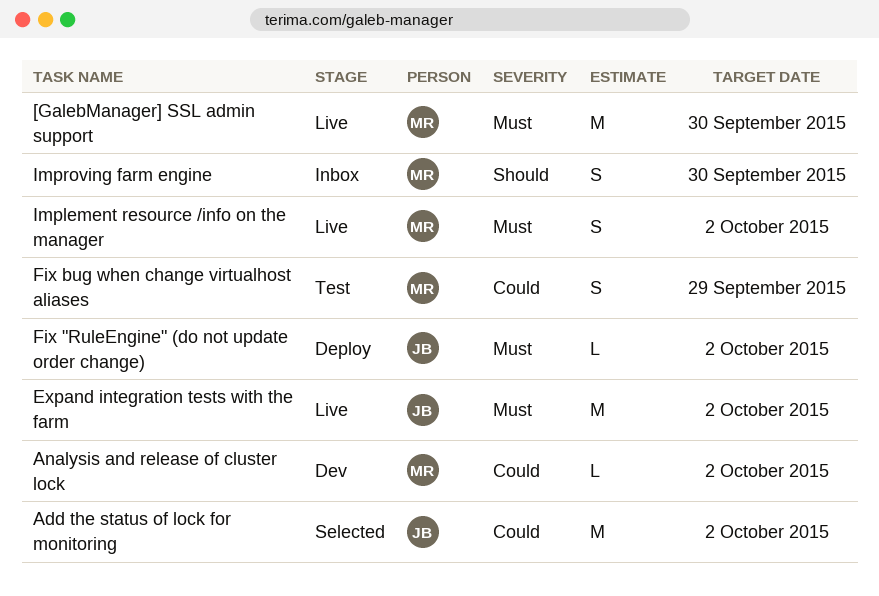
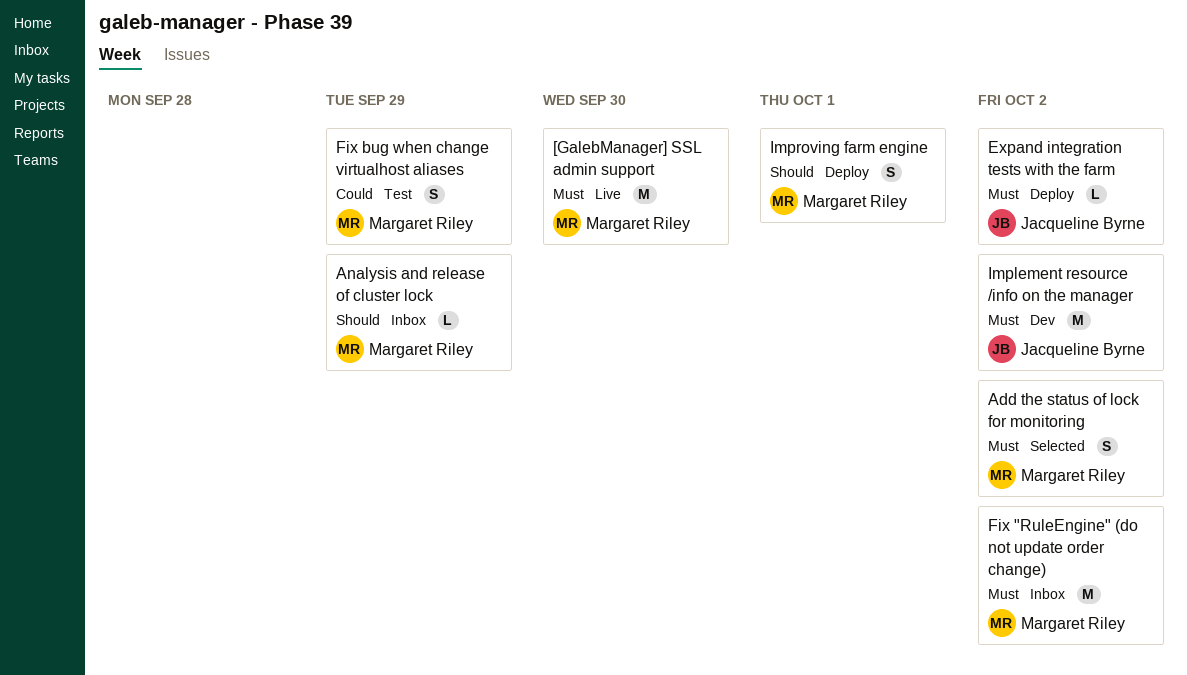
Add the status of lock for monitoring, owner: Jacqueline Byrne -> Margaret Riley
Add the status of lock for monitoring, priority: Could -> Must
Add the status of lock for monitoring, estimate: M -> S
Analysis and release of cluster lock, status: Dev -> Inbox
Analysis and release of cluster lock, priority: Could -> Should
Analysis and release of cluster lock, due: Oct 2 -> Sep 29
Expand integration tests with the farm, status: Live -> Deploy
Expand integration tests with the farm, estimate: M -> L
Fix "RuleEngine" (do not update order change), status: Deploy -> Inbox
Fix "RuleEngine" (do not update order change), owner: Jacqueline Byrne -> Margaret Riley
Fix "RuleEngine" (do not update order change), estimate: L -> M
Implement resource /info on the manager, status: Live -> Dev
Implement resource /info on the manager, owner: Margaret Riley -> Jacqueline Byrne
Implement resource /info on the manager, estimate: S -> M
Improving farm engine, status: Inbox -> Deploy
Improving farm engine, due: Sep 30 -> Oct 1

